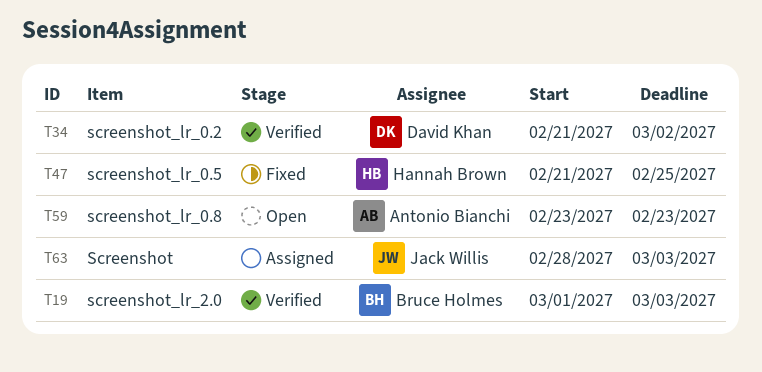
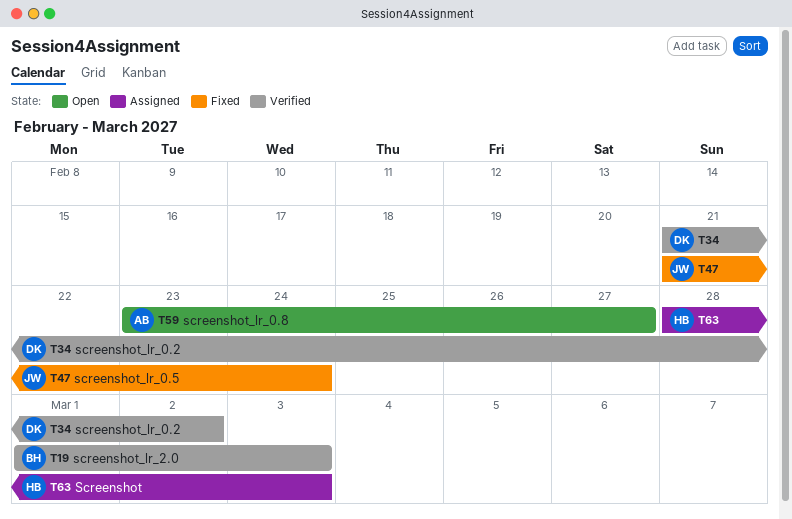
T47, owner: Hannah Brown -> Jack Willis
T47, due: Feb 25 -> Feb 24
T59, due: Feb 23 -> Feb 27
T63, owner: Jack Willis -> Hannah Brown

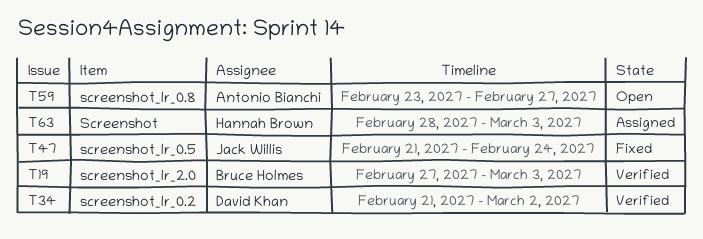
T19, start: Mar 1 -> Feb 27

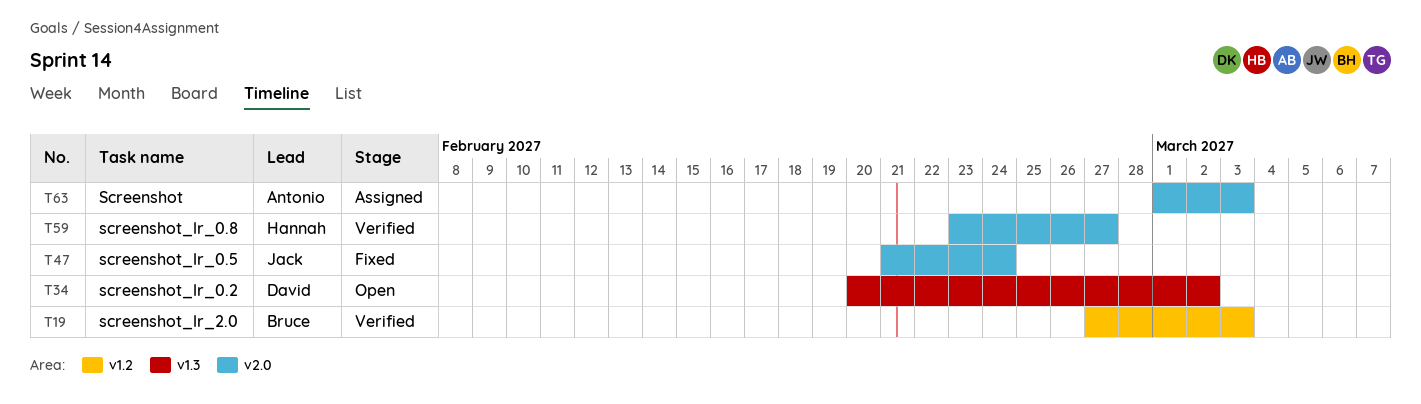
T34, status: Verified -> Open
T34, start: Feb 21 -> Feb 20
T59, status: Open -> Verified
T59, owner: Antonio Bianchi -> Hannah Brown
T63, owner: Hannah Brown -> Antonio Bianchi
T63, start: Feb 28 -> Mar 1

